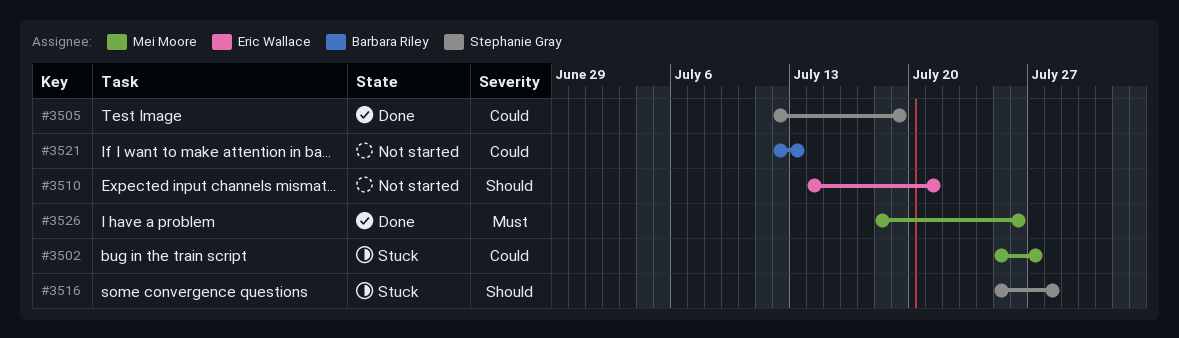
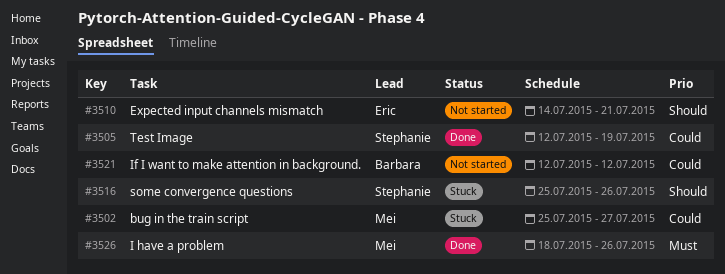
#3516, due: Jul 28 -> Jul 26
#3521, due: Jul 13 -> Jul 12

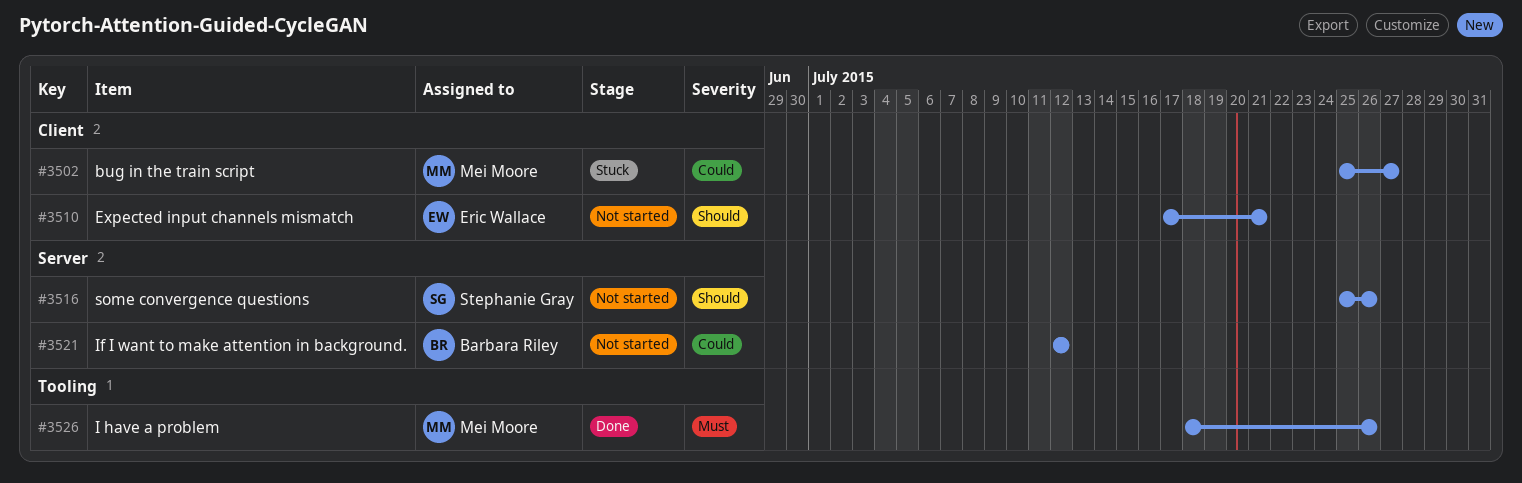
#3505: present -> none
#3510, start: Jul 14 -> Jul 17
#3516, status: Stuck -> Not started

